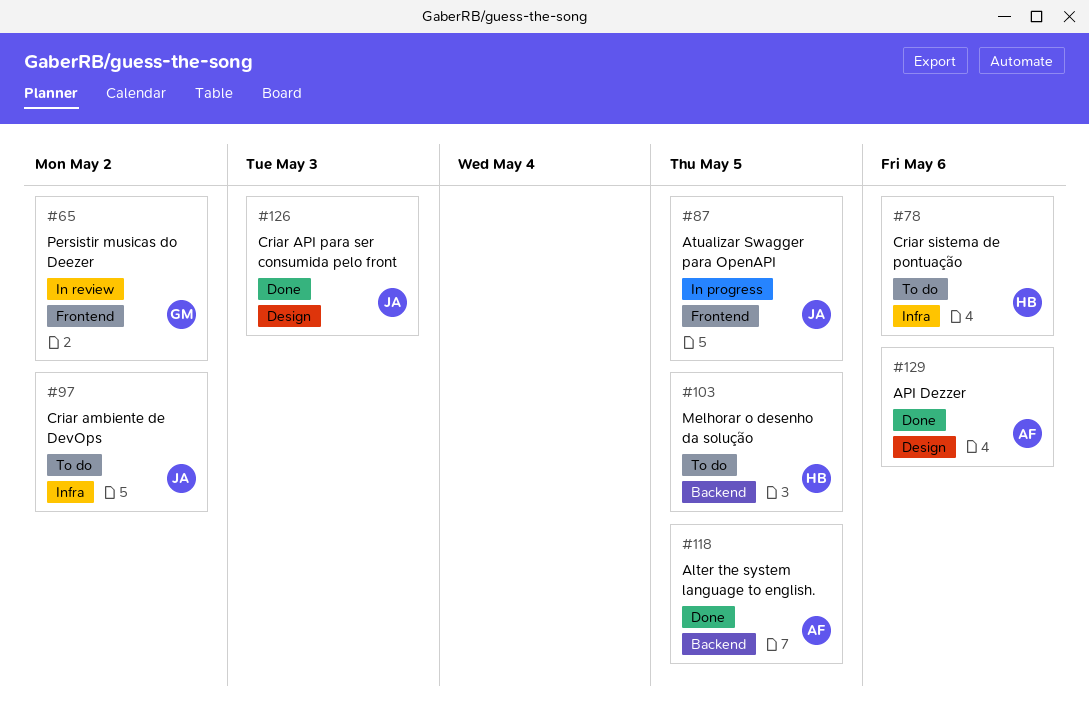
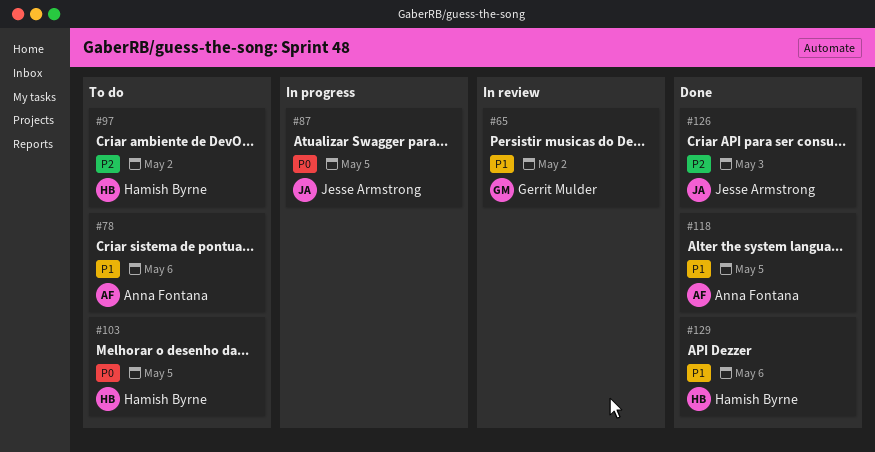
#78, owner: Hamish Byrne -> Anna Fontana
#97, owner: Jesse Armstrong -> Hamish Byrne
#129, owner: Anna Fontana -> Hamish Byrne

